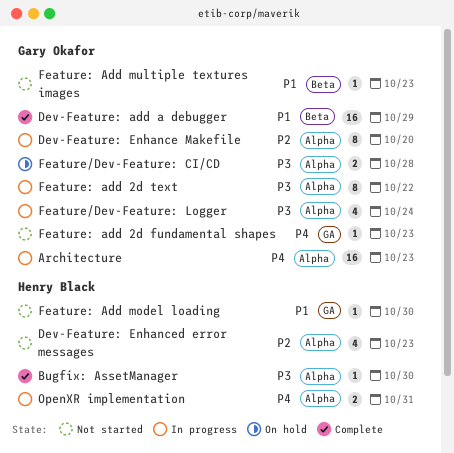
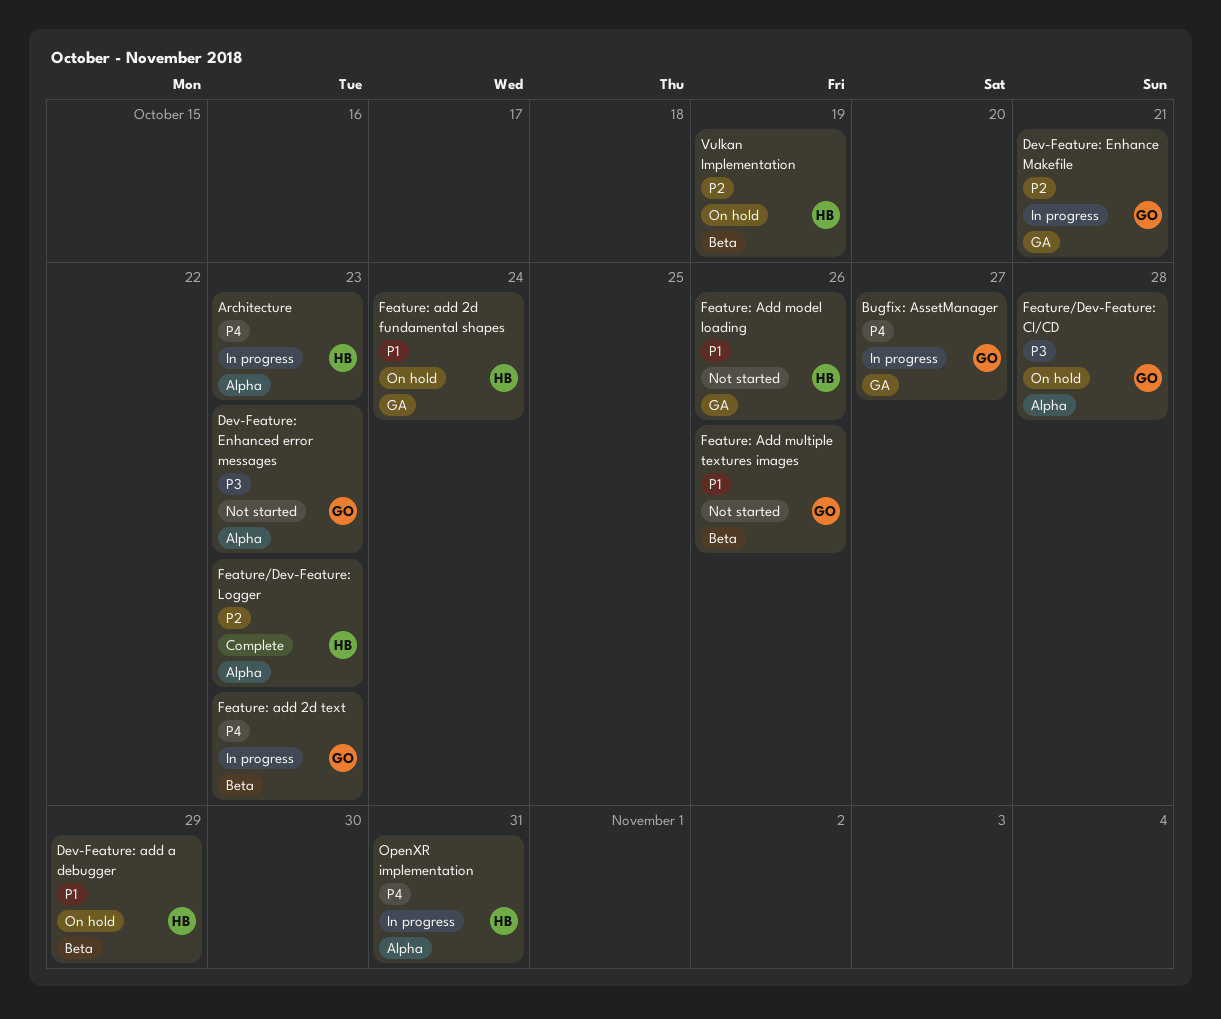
Architecture, owner: Gary Okafor -> Henry Black
Bugfix: AssetManager, status: Complete -> In progress
Bugfix: AssetManager, owner: Henry Black -> Gary Okafor
Bugfix: AssetManager, priority: P3 -> P4
Bugfix: AssetManager, label: Alpha -> GA
Bugfix: AssetManager, due: Oct 30 -> Oct 27
Dev-Feature: add a debugger, status: Complete -> On hold
Dev-Feature: add a debugger, owner: Gary Okafor -> Henry Black
Dev-Feature: Enhance Makefile, label: Alpha -> GA
Dev-Feature: Enhance Makefile, due: Oct 20 -> Oct 21
Dev-Feature: Enhanced error messages, owner: Henry Black -> Gary Okafor
Dev-Feature: Enhanced error messages, priority: P2 -> P3
Feature/Dev-Feature: Logger, status: In progress -> Complete
Feature/Dev-Feature: Logger, owner: Gary Okafor -> Henry Black
Feature/Dev-Feature: Logger, priority: P3 -> P2
Feature/Dev-Feature: Logger, due: Oct 24 -> Oct 23
Feature: add 2d fundamental shapes, status: Not started -> On hold
Feature: add 2d fundamental shapes, owner: Gary Okafor -> Henry Black
Feature: add 2d fundamental shapes, priority: P4 -> P1
Feature: add 2d fundamental shapes, due: Oct 23 -> Oct 24
Feature: add 2d text, priority: P3 -> P4
Feature: add 2d text, label: Alpha -> Beta
Feature: add 2d text, due: Oct 22 -> Oct 23
Feature: Add model loading, due: Oct 30 -> Oct 26
Feature: Add multiple textures images, due: Oct 23 -> Oct 26
Vulkan Implementation: none -> present

